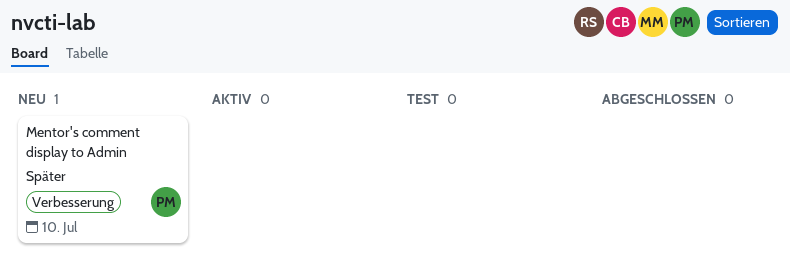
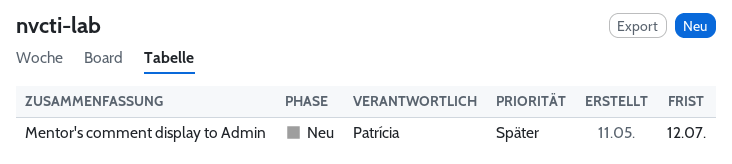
Mentor's comment display to Admin, due: Jul 10 -> Jul 12

